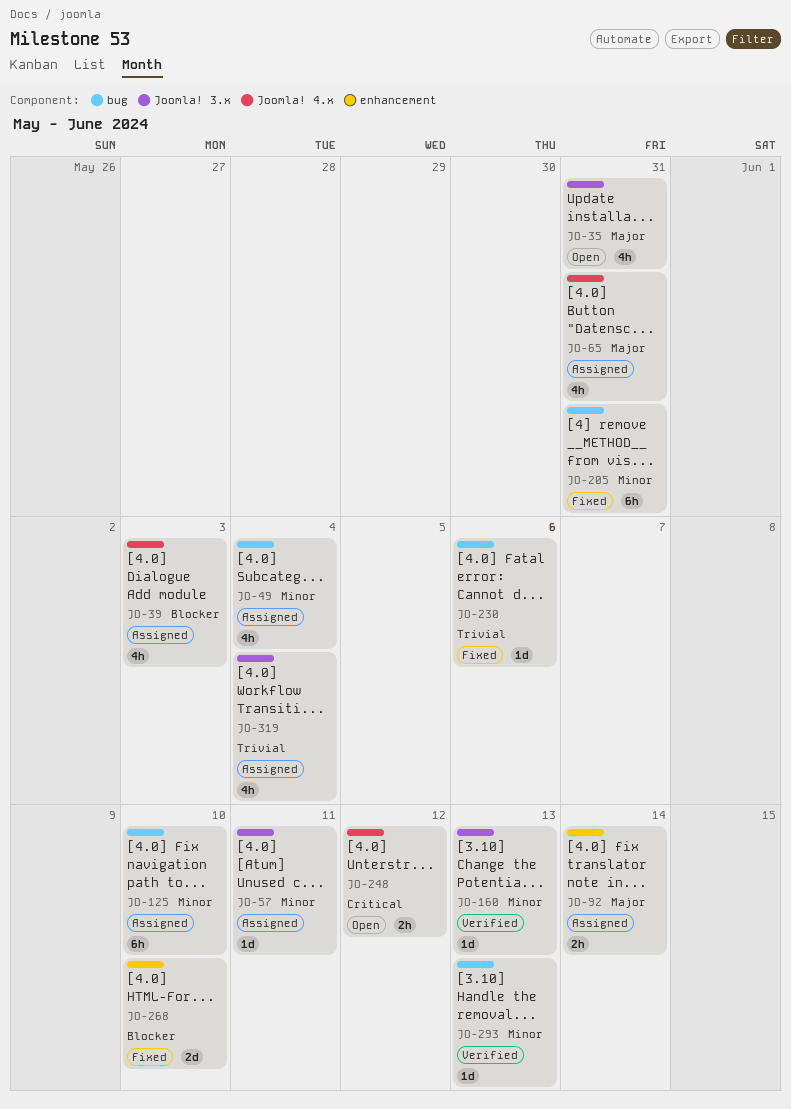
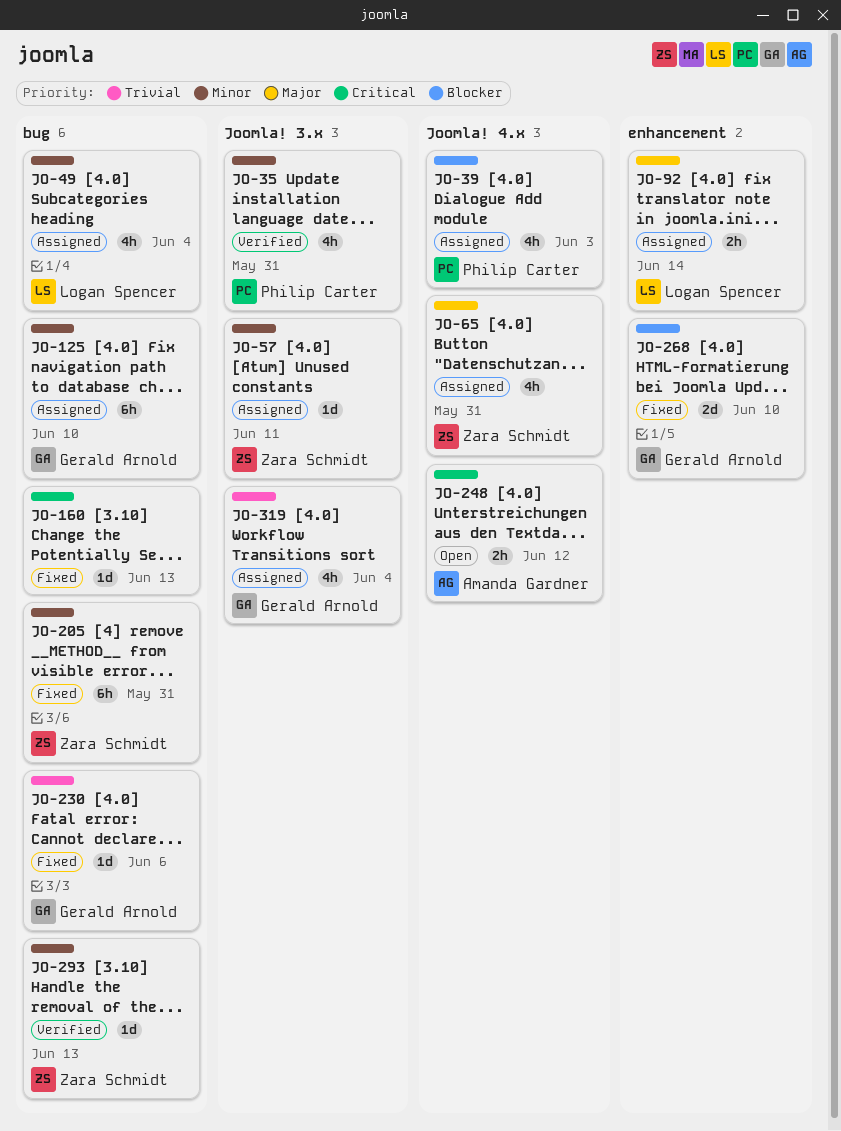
JO-35, status: Open -> Verified
JO-35, priority: Major -> Minor
JO-160, status: Verified -> Fixed
JO-160, priority: Minor -> Critical
JO-160, label: Joomla! 3.x -> bug

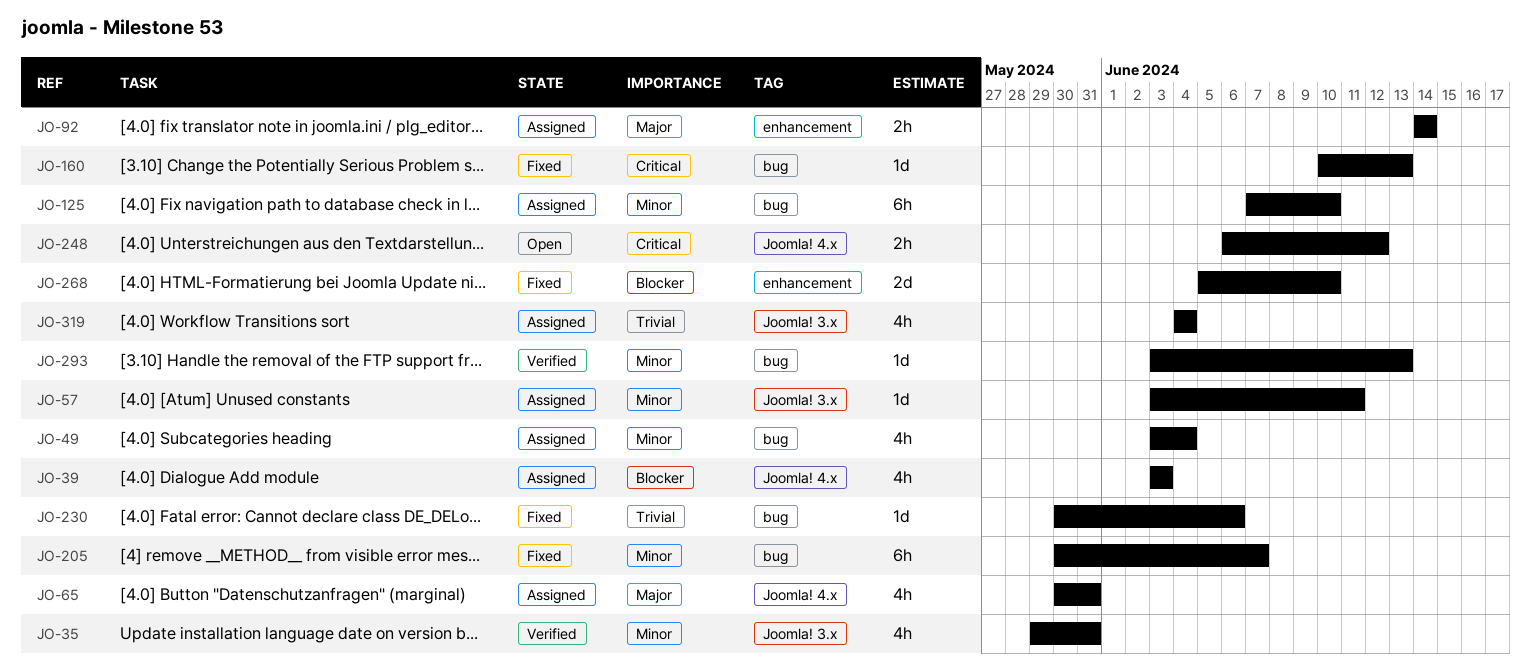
JO-205, due: May 31 -> Jun 7

